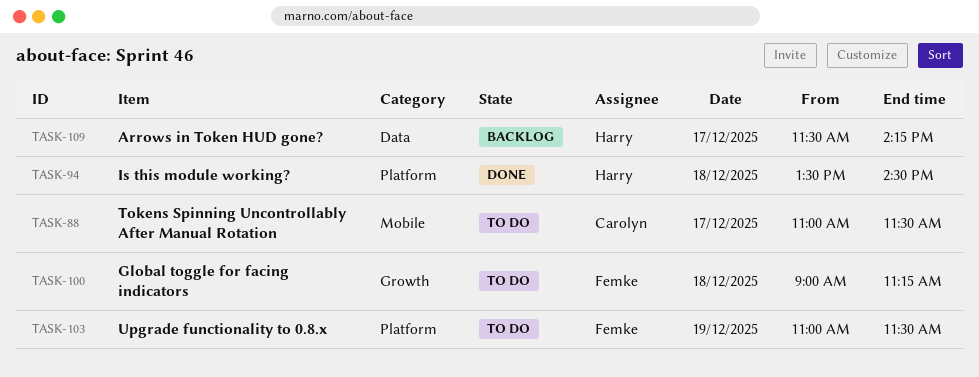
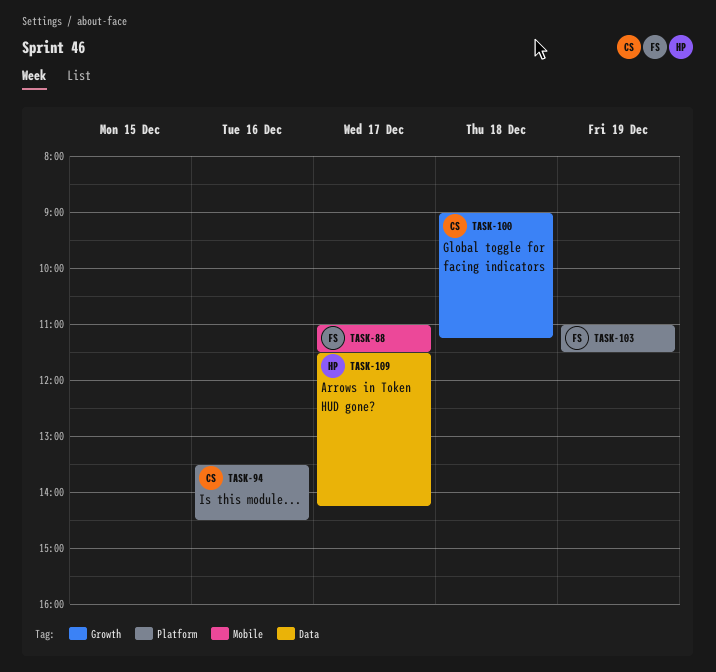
TASK-88, owner: Carolyn -> Femke
TASK-94, owner: Harry -> Carolyn
TASK-94, day: Dec 18 -> Dec 16
TASK-100, owner: Femke -> Carolyn

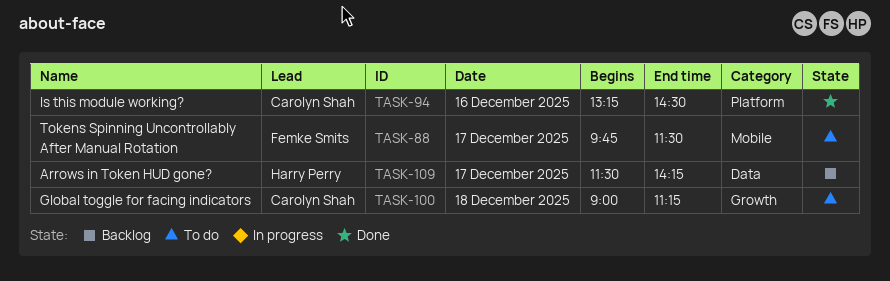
TASK-88, begins: 11:00 -> 09:45
TASK-94, begins: 13:30 -> 13:15
TASK-103: present -> none

